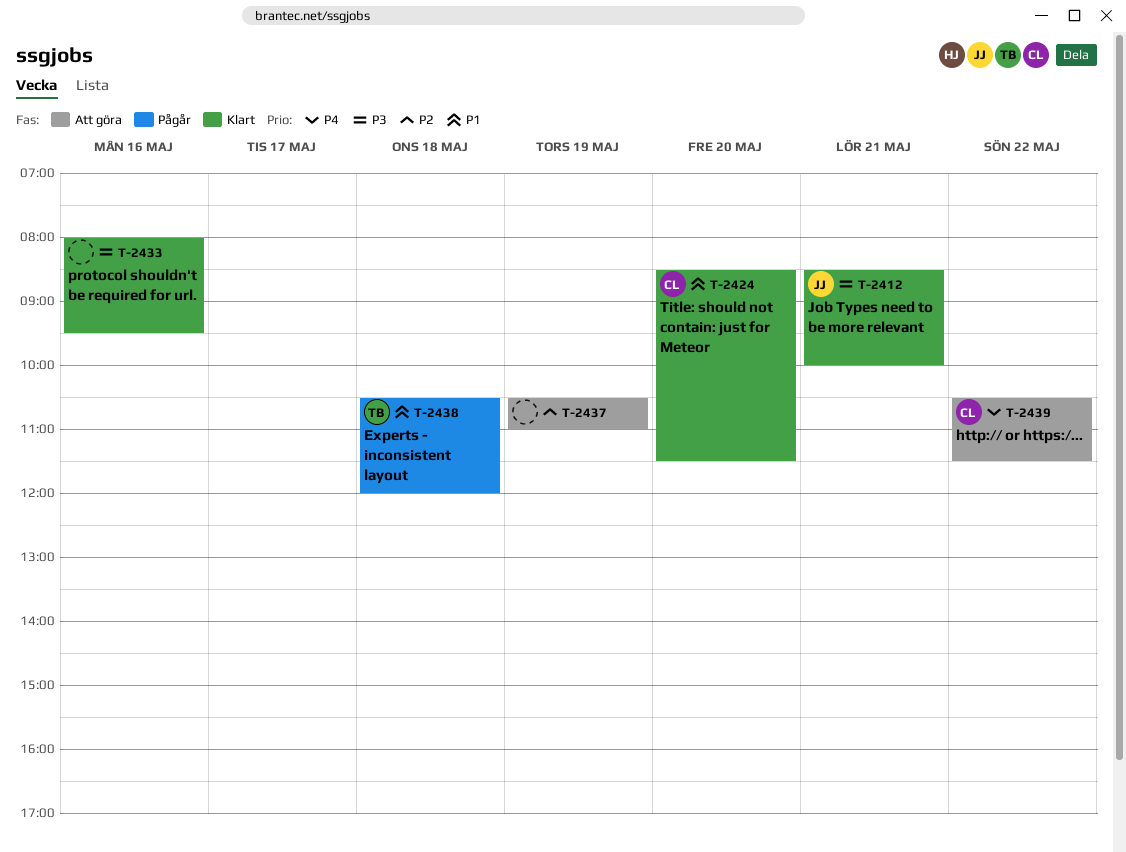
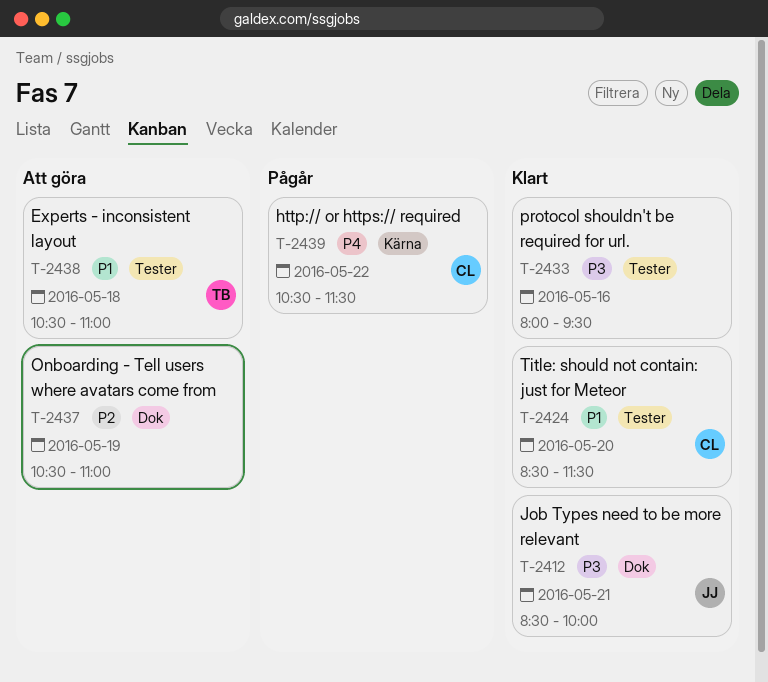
T-2438, status: Pågår -> Att göra
T-2438, ends: 12:00 -> 11:00
T-2439, status: Att göra -> Pågår

